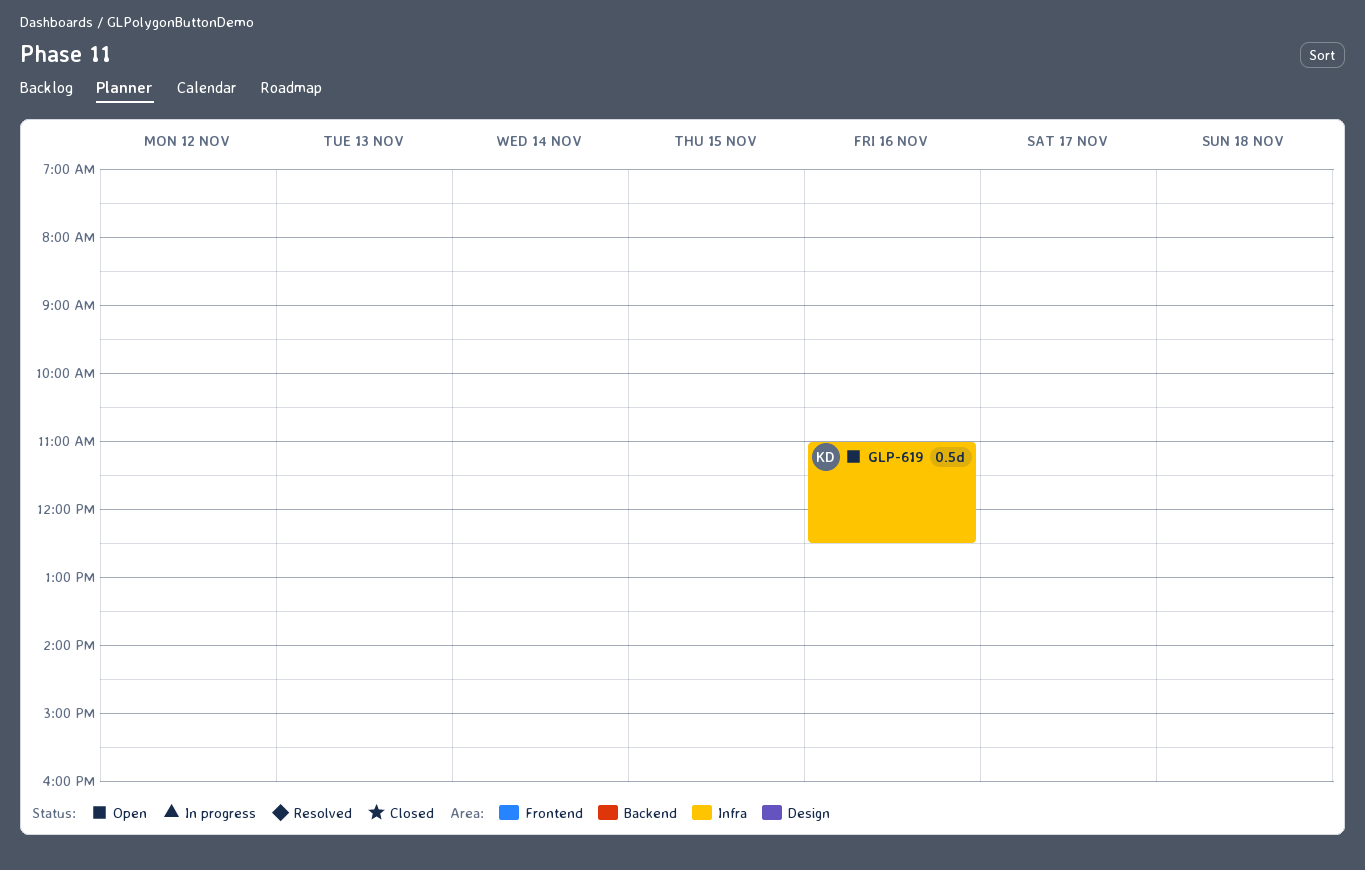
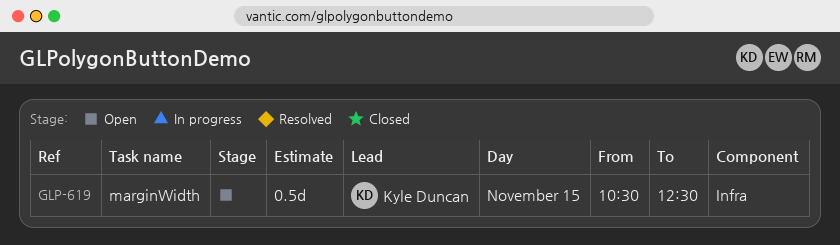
GLP-619, day: Nov 16 -> Nov 15
GLP-619, begins: 11:00 -> 10:30

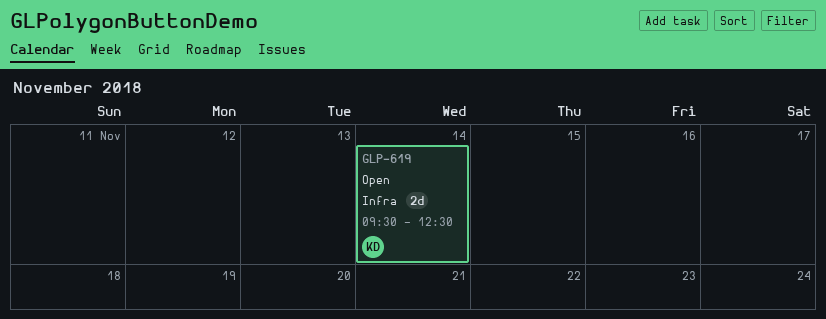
GLP-619, estimate: 0.5d -> 2d
GLP-619, day: Nov 15 -> Nov 14
GLP-619, begins: 10:30 -> 09:30

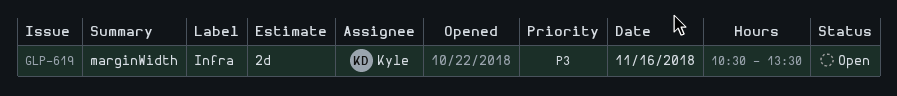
GLP-619, day: Nov 14 -> Nov 16
GLP-619, begins: 09:30 -> 10:30
GLP-619, ends: 12:30 -> 13:30

